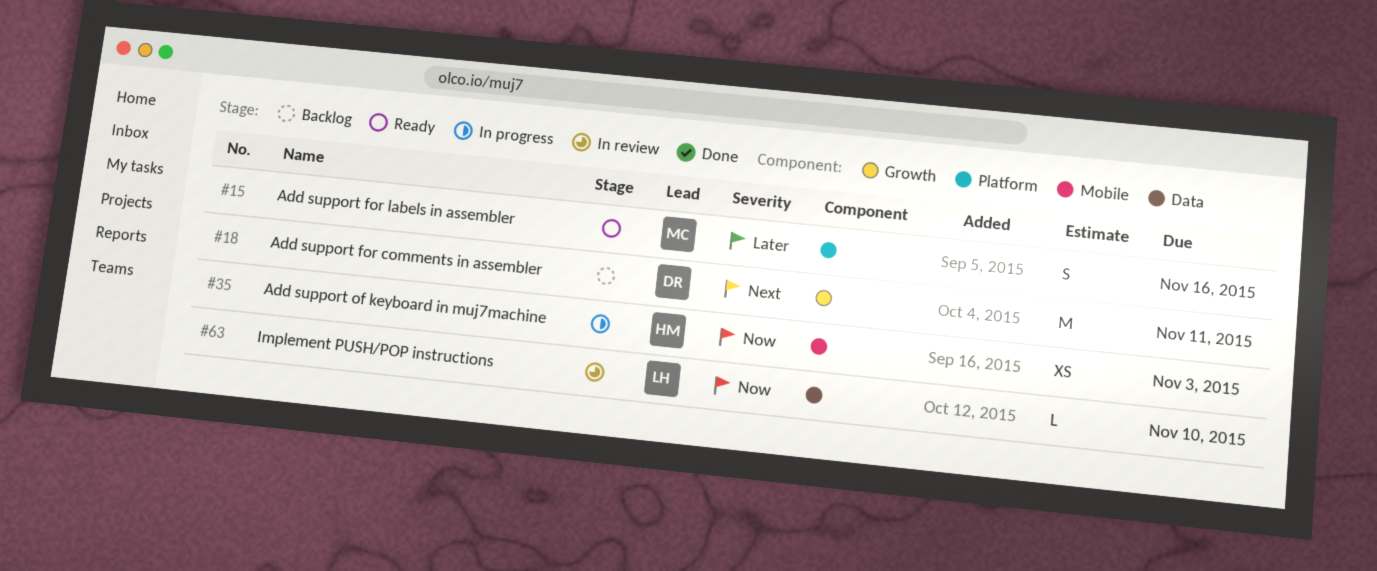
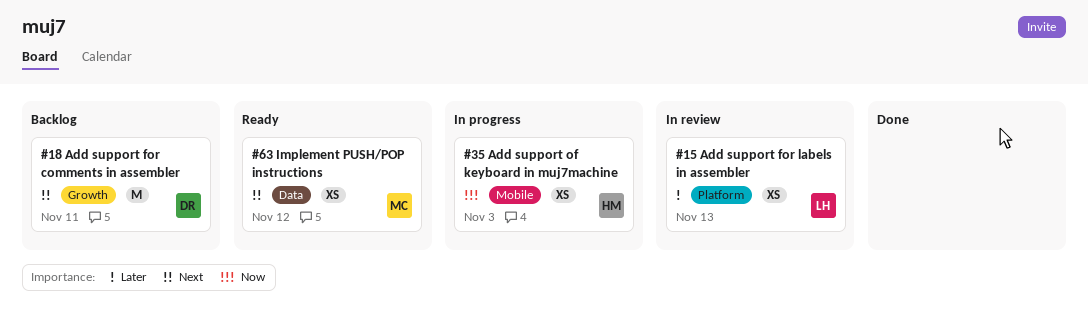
#15, status: Ready -> In review
#15, owner: MC -> LH
#15, estimate: S -> XS
#15, due: Nov 16 -> Nov 13
#63, status: In review -> Ready
#63, owner: LH -> MC
#63, priority: Now -> Next
#63, estimate: L -> XS
#63, due: Nov 10 -> Nov 12

